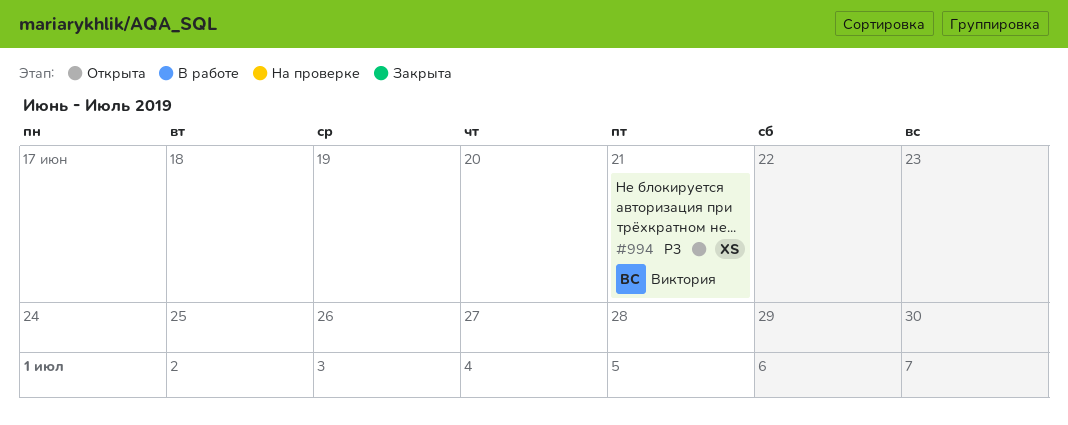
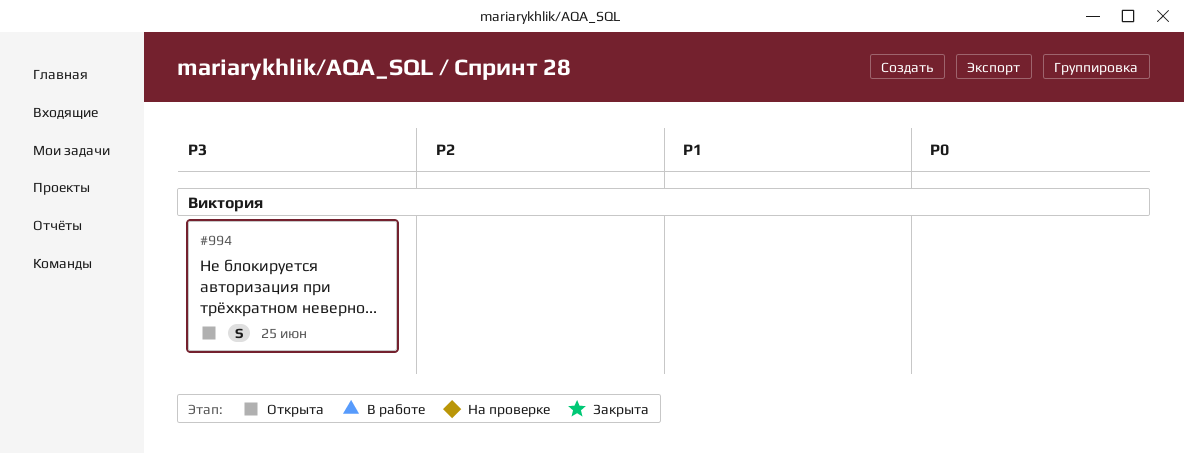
#994, estimate: XS -> S
#994, due: Jun 21 -> Jun 25

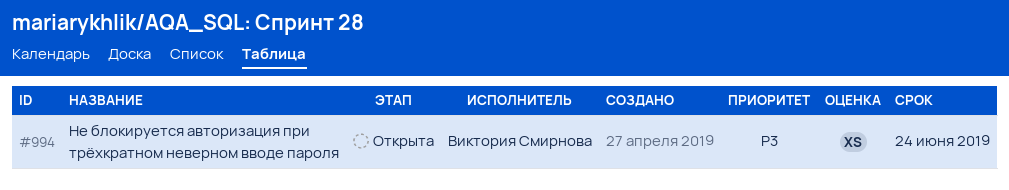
#994, estimate: S -> XS
#994, due: Jun 25 -> Jun 24

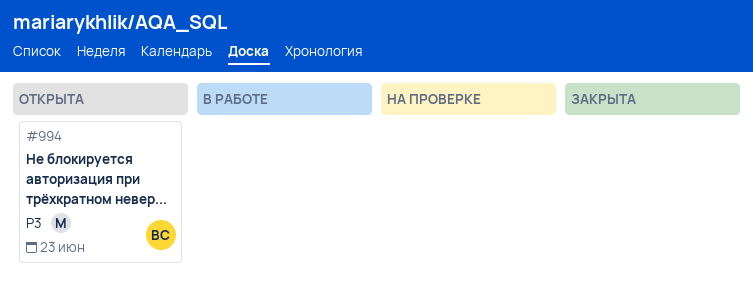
#994, estimate: XS -> M
#994, due: Jun 24 -> Jun 23

